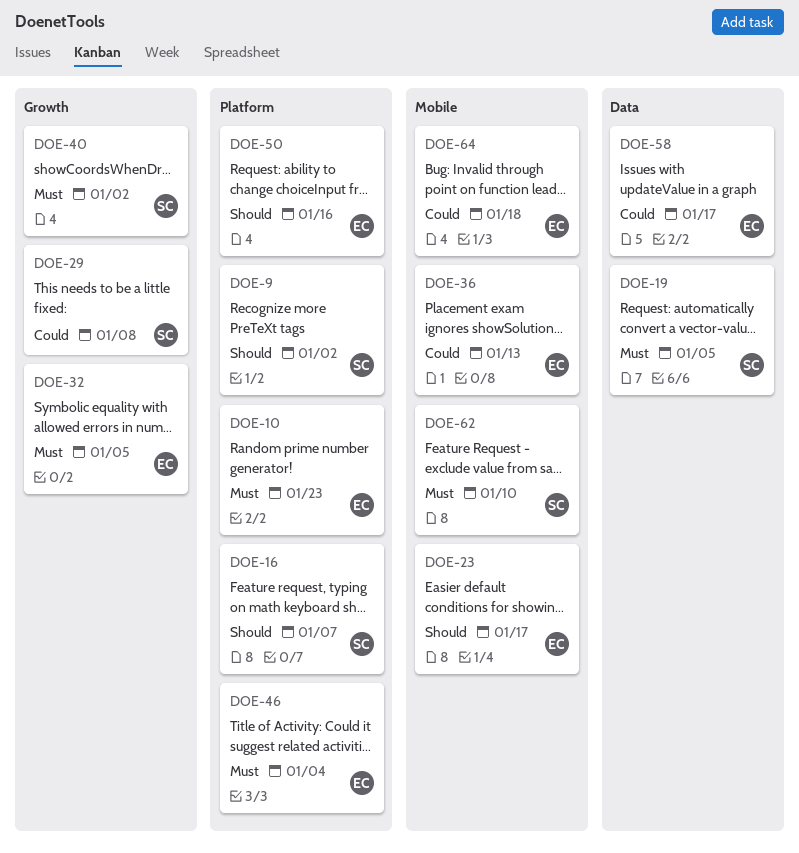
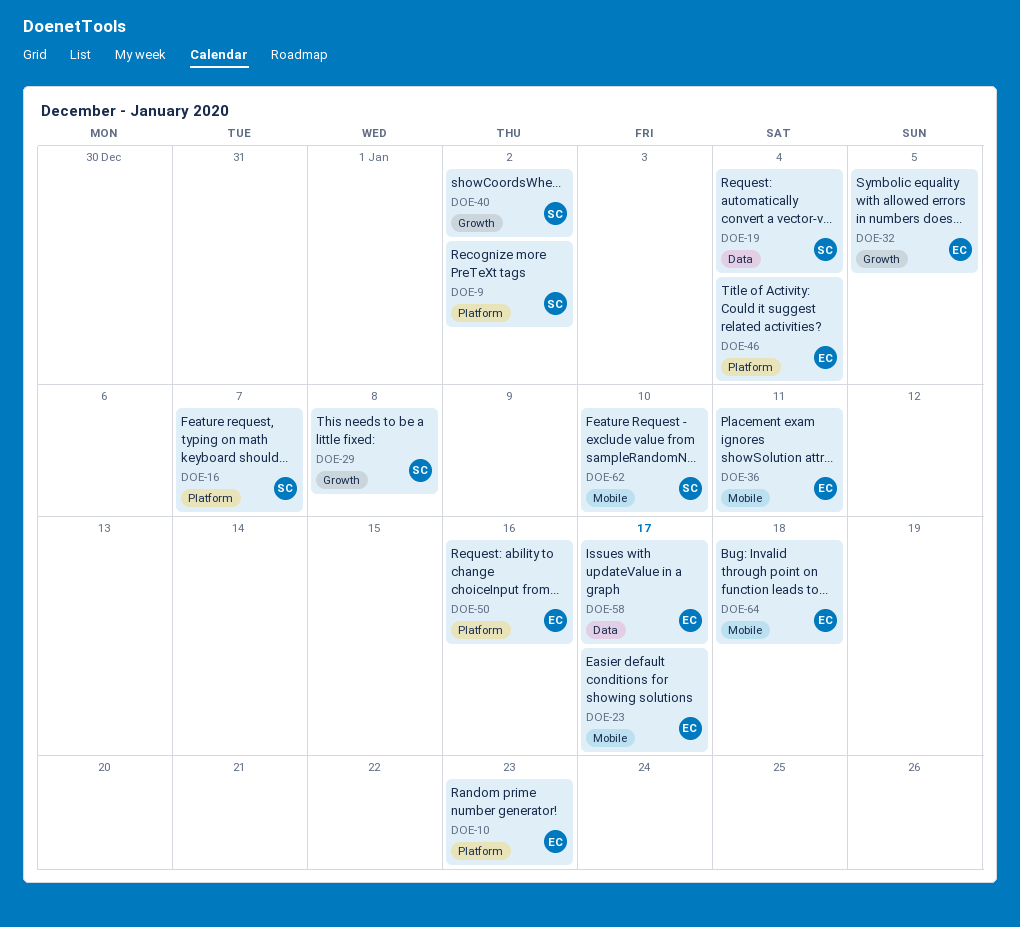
DOE-19, due: Jan 5 -> Jan 4
DOE-36, due: Jan 13 -> Jan 11

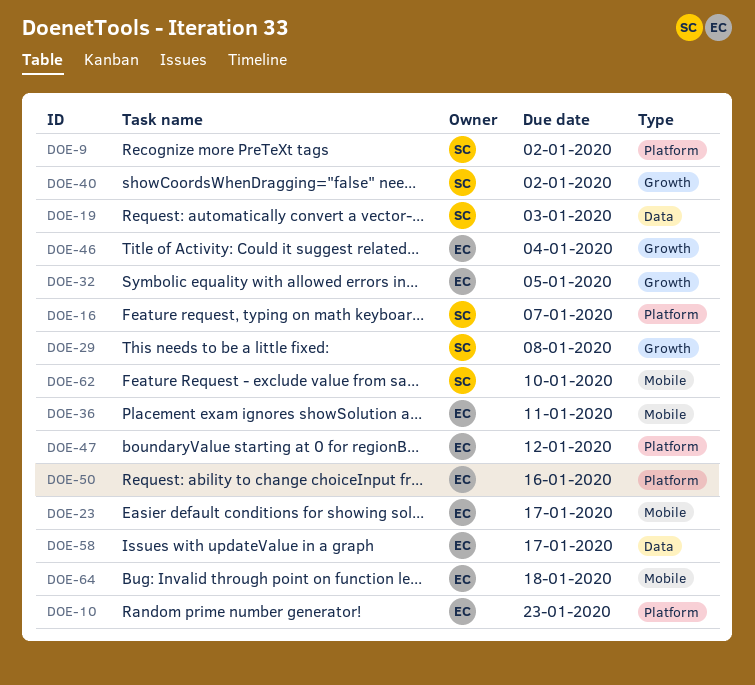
DOE-19, due: Jan 4 -> Jan 3
DOE-46, label: Platform -> Growth
DOE-47: none -> present

